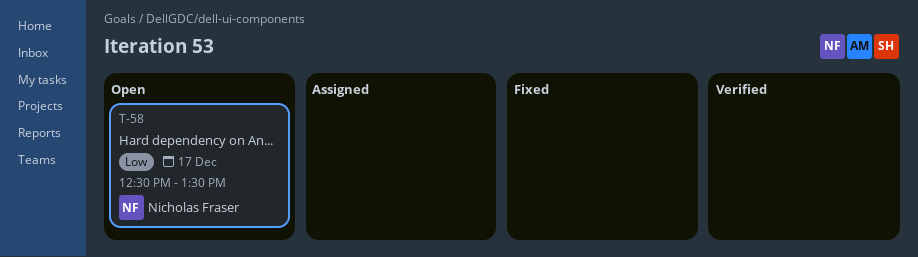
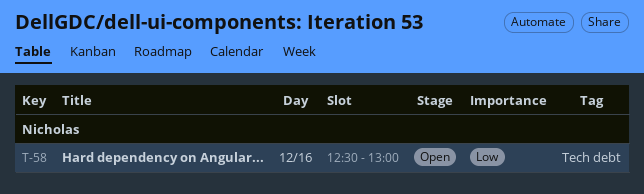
T-58, day: Dec 17 -> Dec 16
T-58, ends: 13:30 -> 13:00

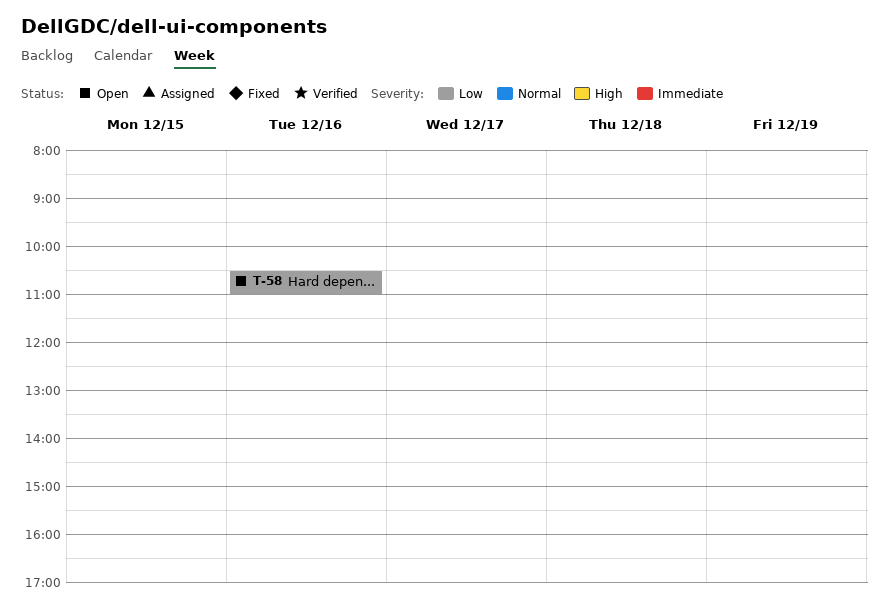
T-58, begins: 12:30 -> 10:30
T-58, ends: 13:00 -> 11:00

